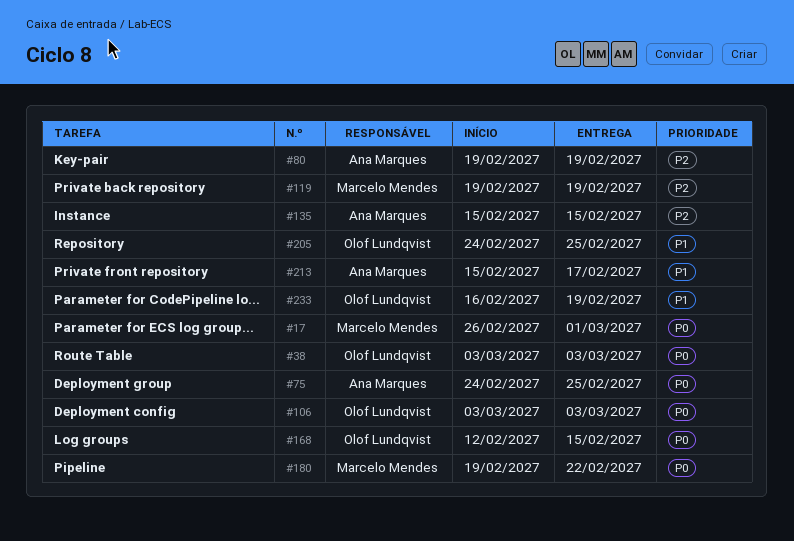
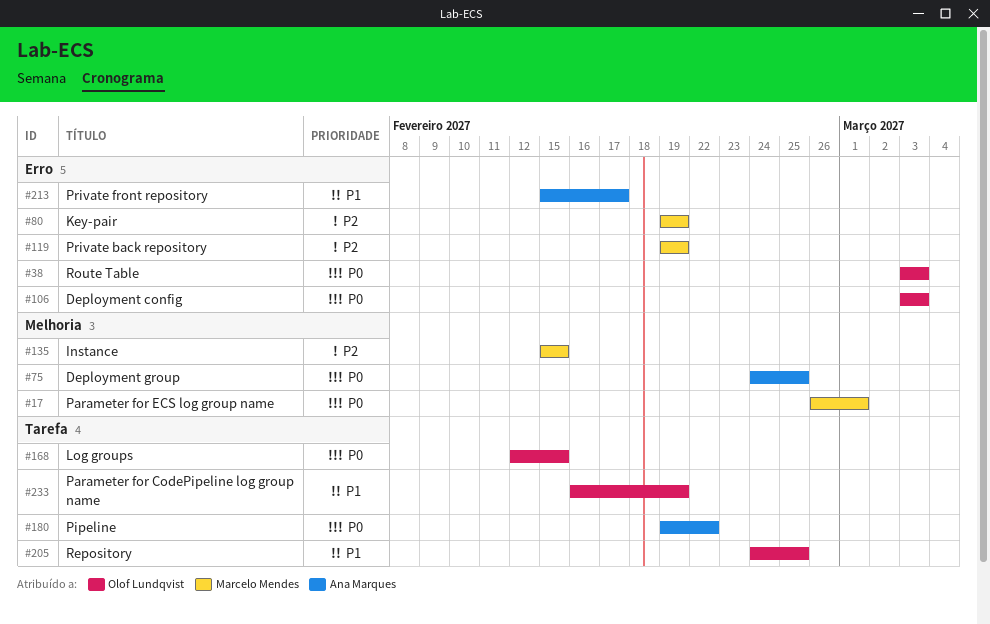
#80, owner: Ana Marques -> Marcelo Mendes
#135, owner: Ana Marques -> Marcelo Mendes
#180, owner: Marcelo Mendes -> Ana Marques

